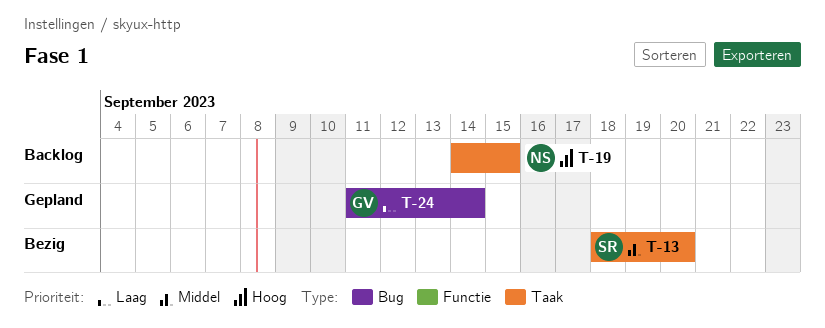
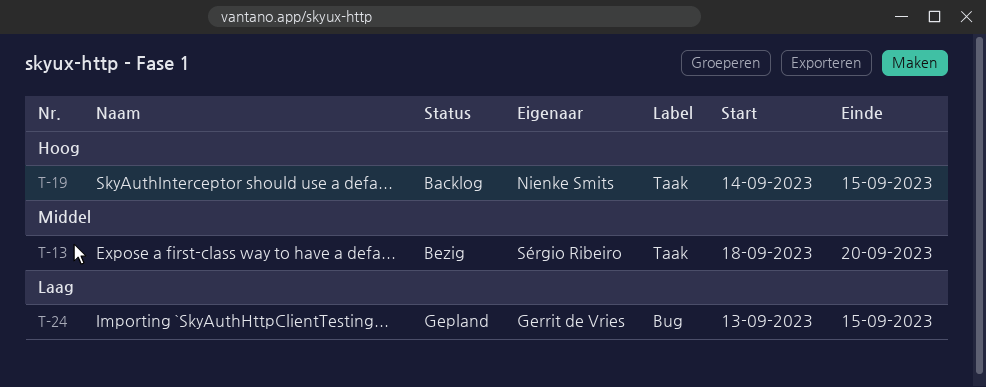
T-24, start: Sep 11 -> Sep 13
T-24, due: Sep 14 -> Sep 15

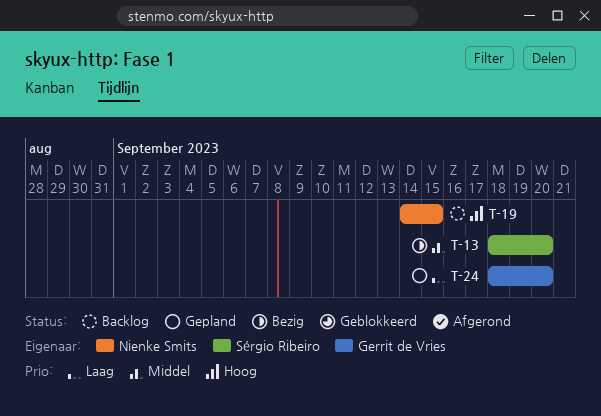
T-24, start: Sep 13 -> Sep 18
T-24, due: Sep 15 -> Sep 20

